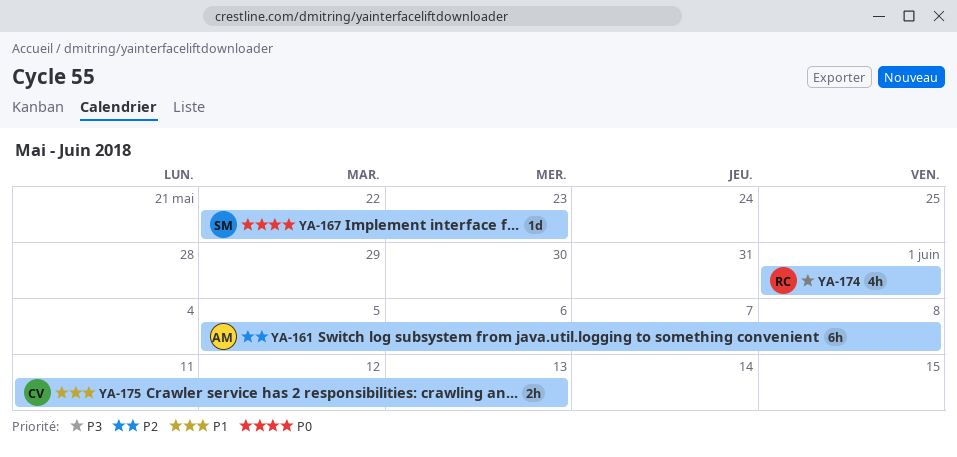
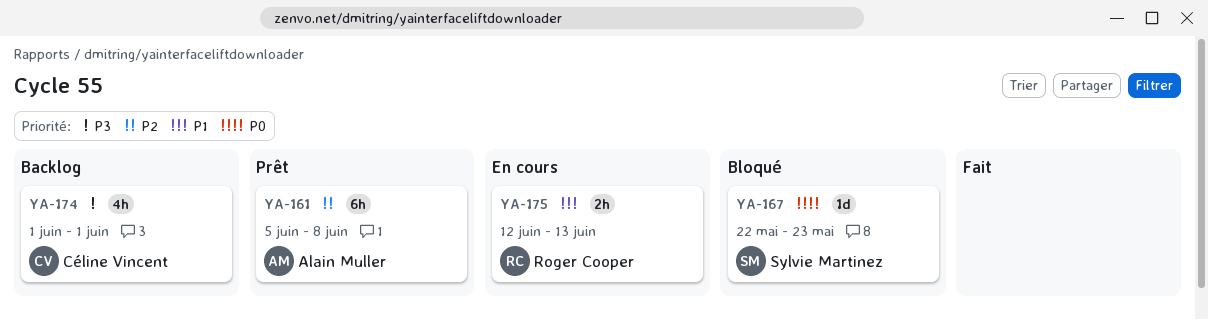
YA-174, owner: Roger Cooper -> Céline Vincent
YA-175, owner: Céline Vincent -> Roger Cooper
YA-175, start: Jun 11 -> Jun 12

